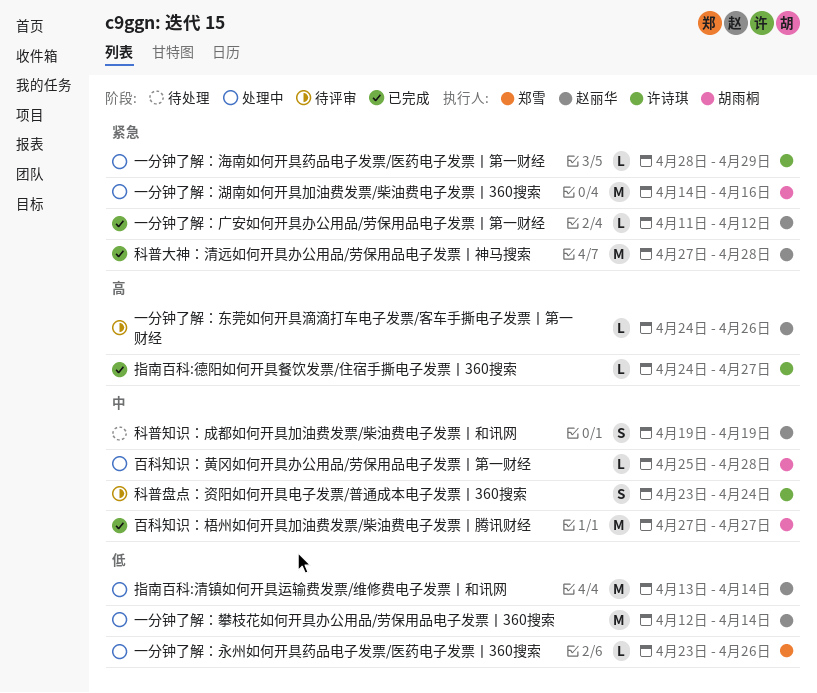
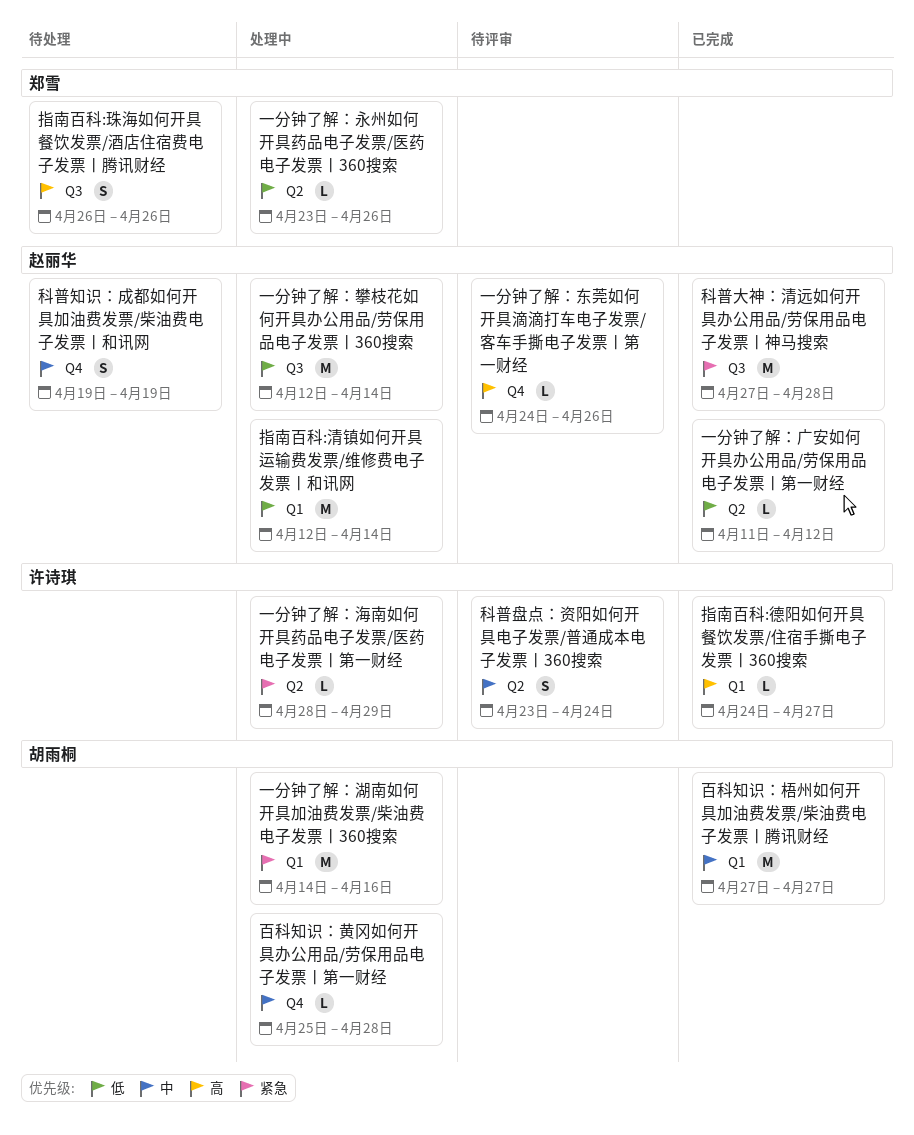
一分钟了解：广安如何开具办公用品/劳保用品电子发票丨第一财经, priority: 紧急 -> 低
指南百科:清镇如何开具运输费发票/维修费电子发票丨和讯网, start: Apr 13 -> Apr 12
指南百科:珠海如何开具餐饮发票/酒店住宿费电子发票丨腾讯财经: none -> present

